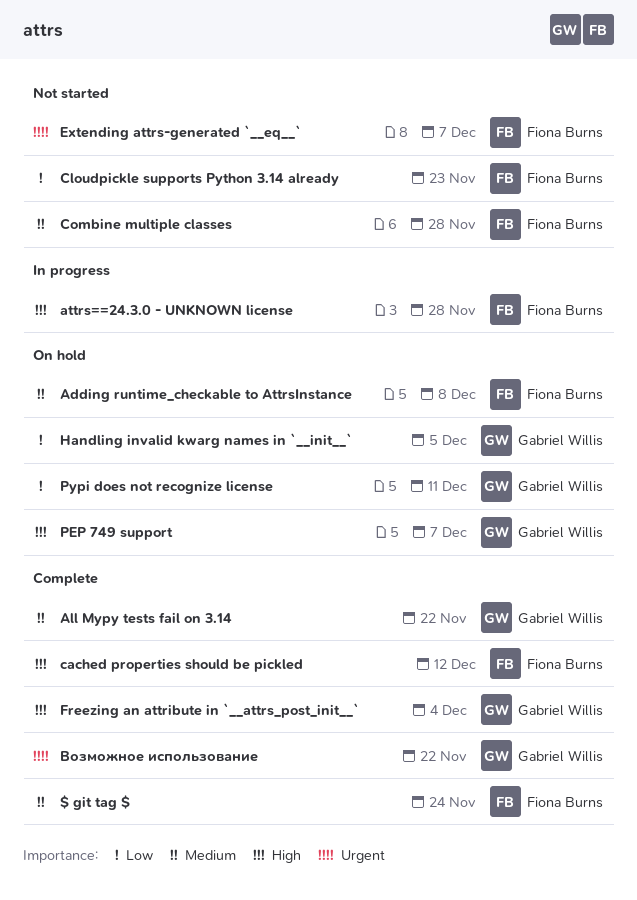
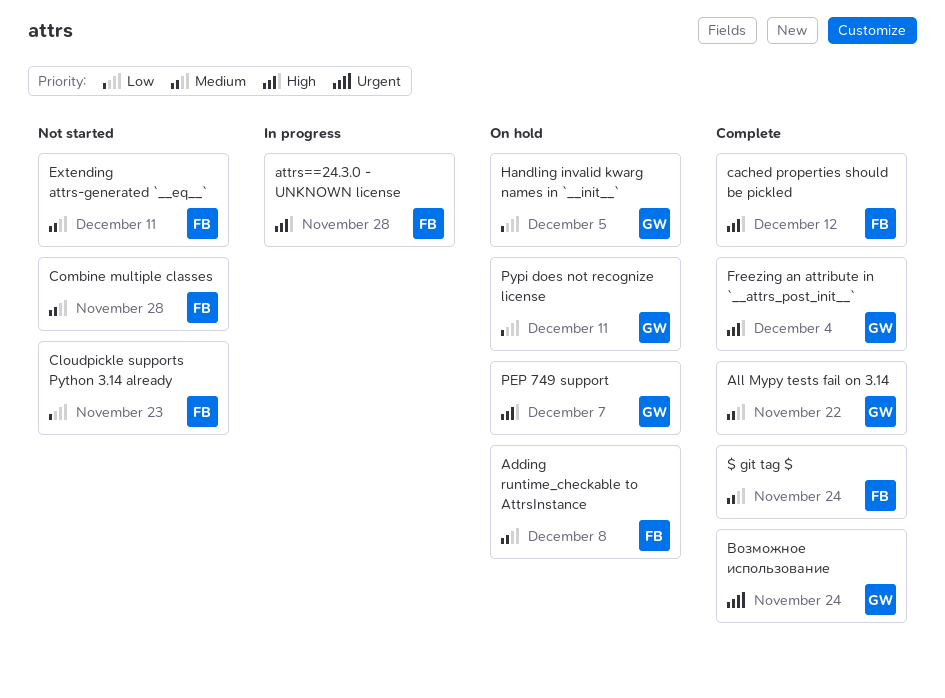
Extending attrs-generated `__eq__`, priority: Urgent -> Medium
Extending attrs-generated `__eq__`, due: Dec 7 -> Dec 11
Возможное использование, due: Nov 22 -> Nov 24

